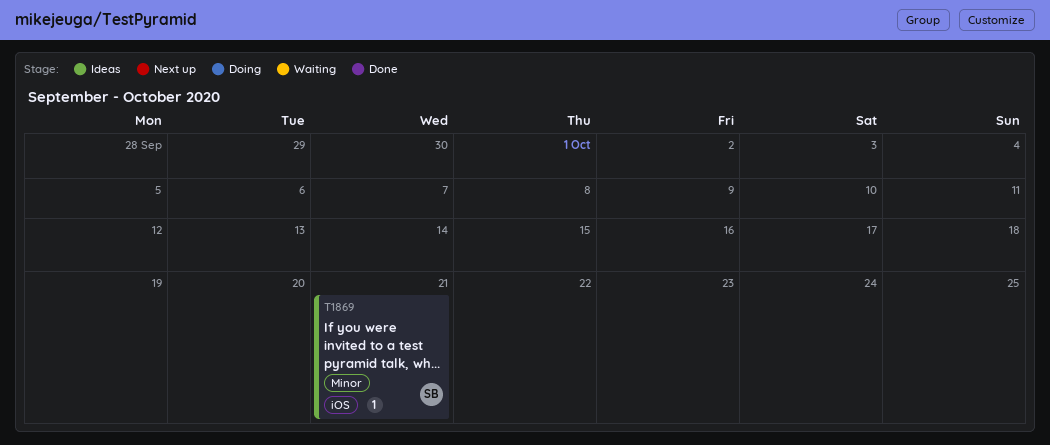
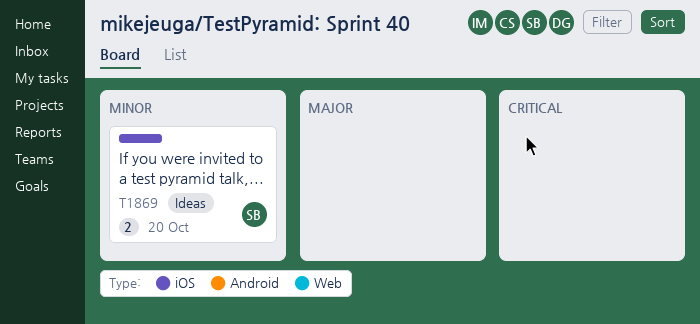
T1869, estimate: 1 -> 2
T1869, due: Oct 21 -> Oct 20

